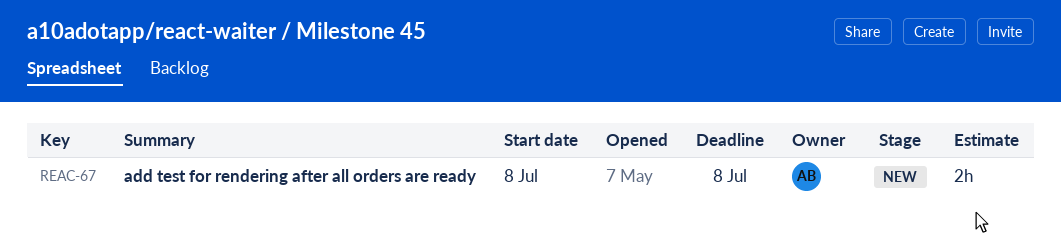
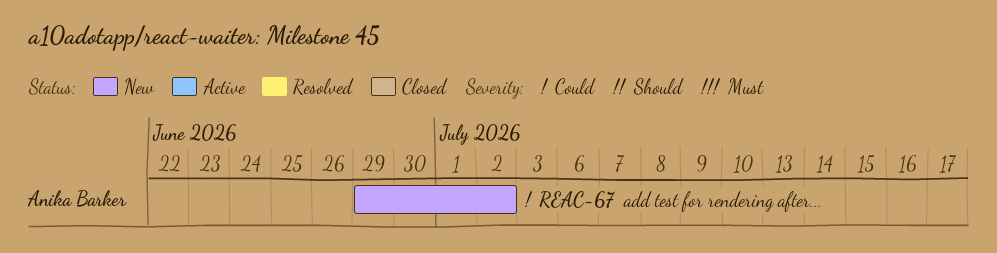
REAC-67, start: Jul 8 -> Jun 29
REAC-67, due: Jul 8 -> Jul 2

